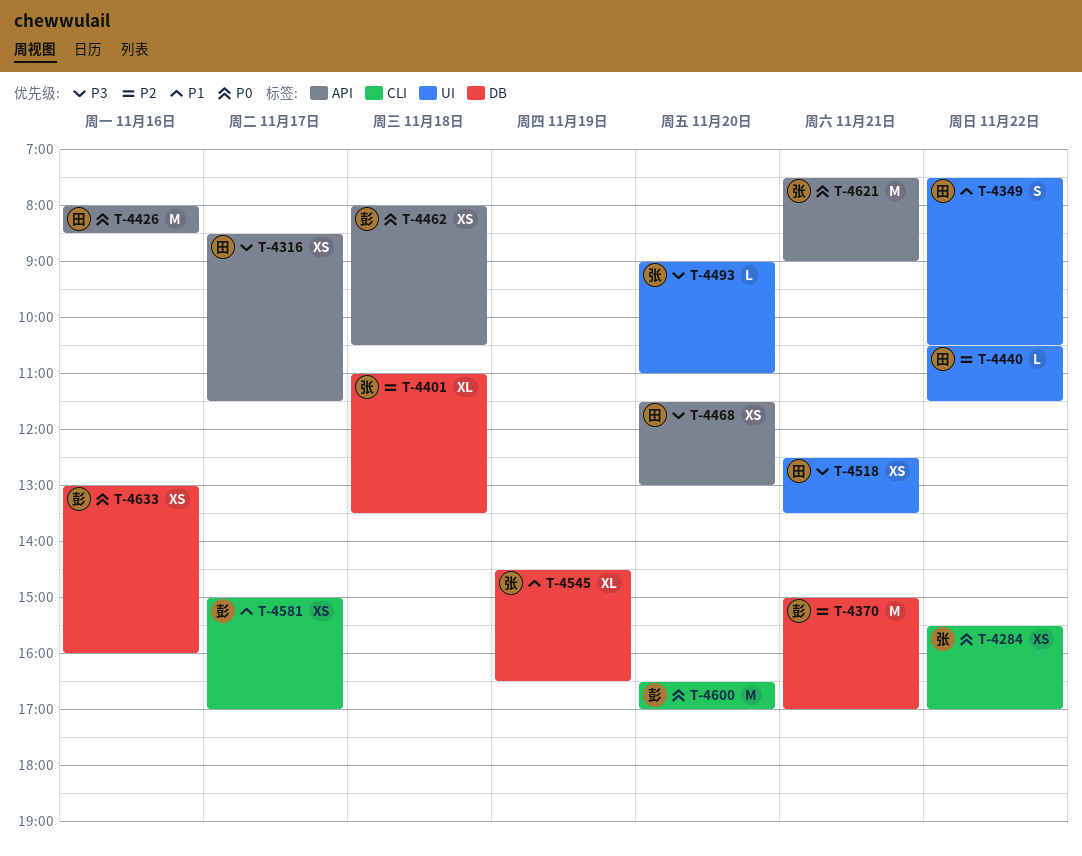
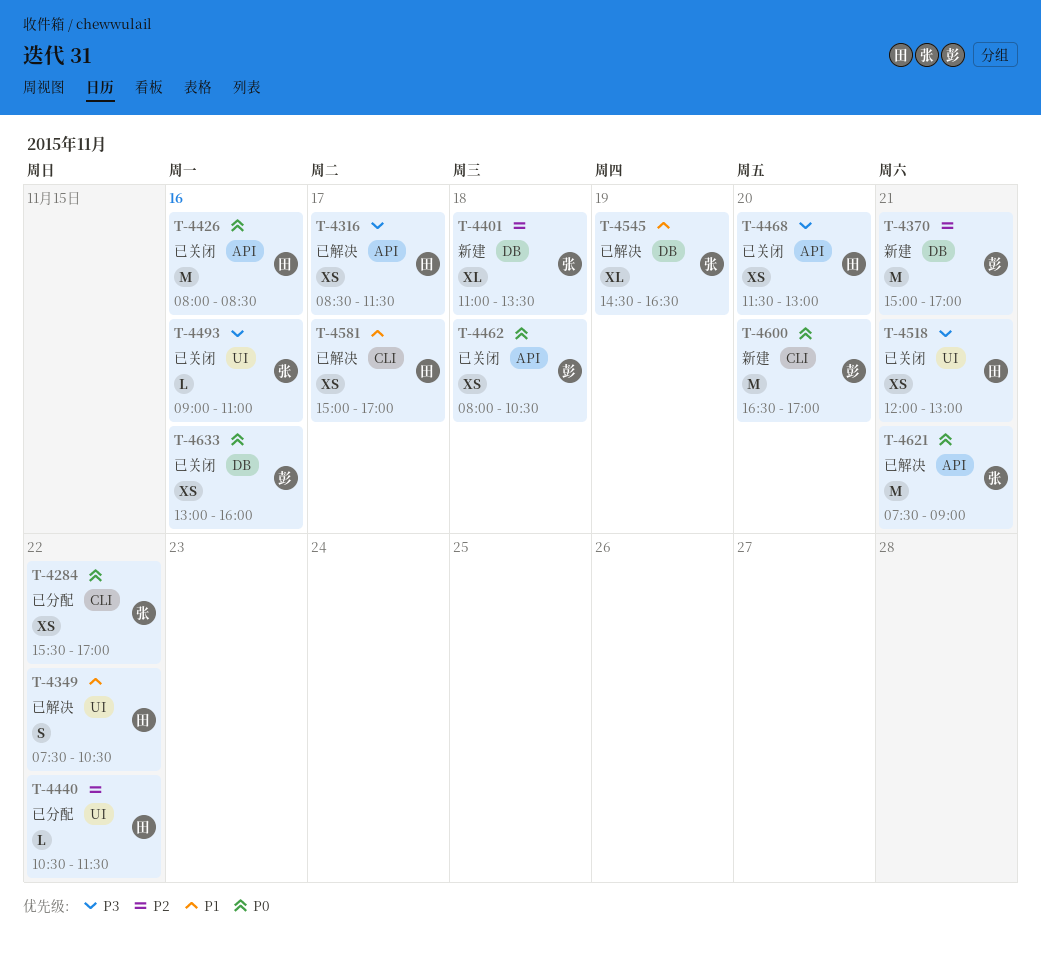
T-4493, day: Nov 20 -> Nov 16
T-4518, begins: 12:30 -> 12:00
T-4518, ends: 13:30 -> 13:00
T-4581, owner: 彭 -> 田

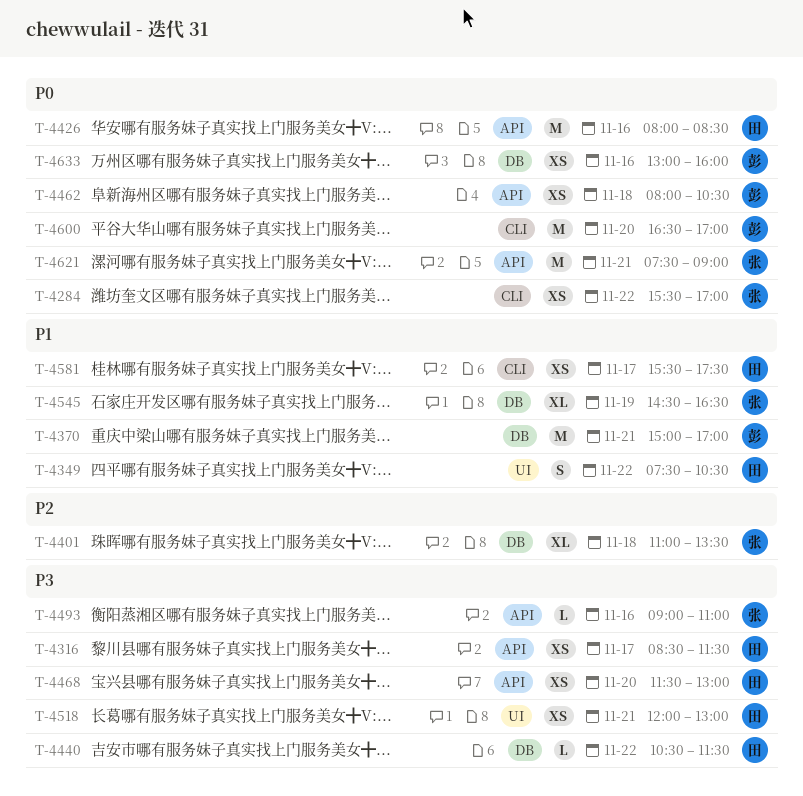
T-4370, priority: P2 -> P1
T-4440, priority: P2 -> P3
T-4440, label: UI -> DB
T-4493, label: UI -> API
T-4581, begins: 15:00 -> 15:30
T-4581, ends: 17:00 -> 17:30

